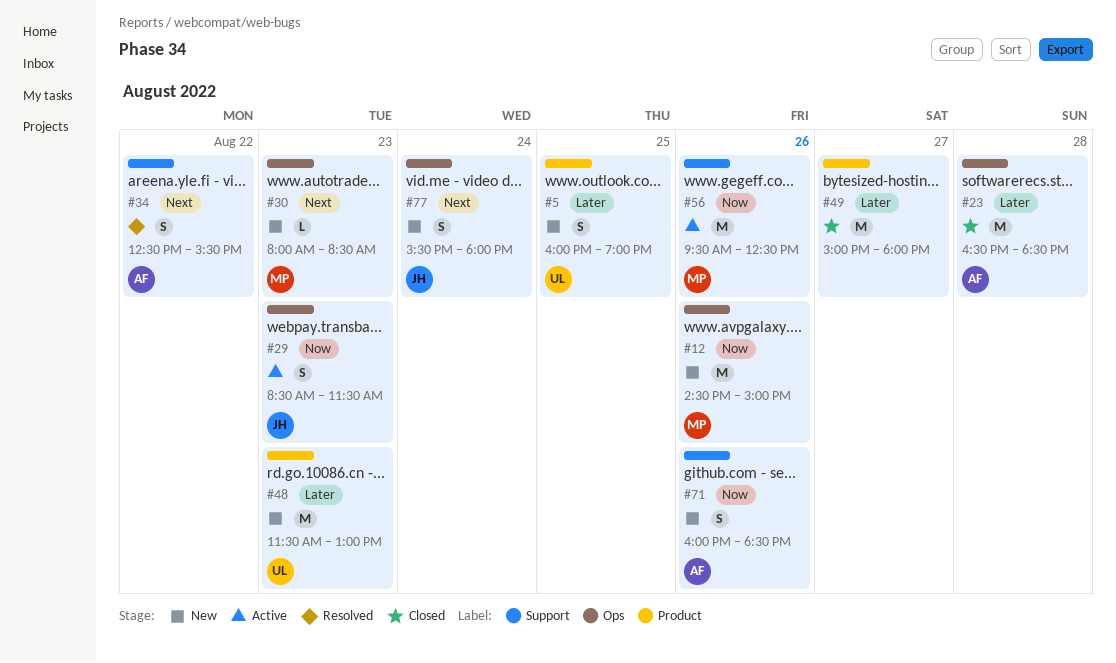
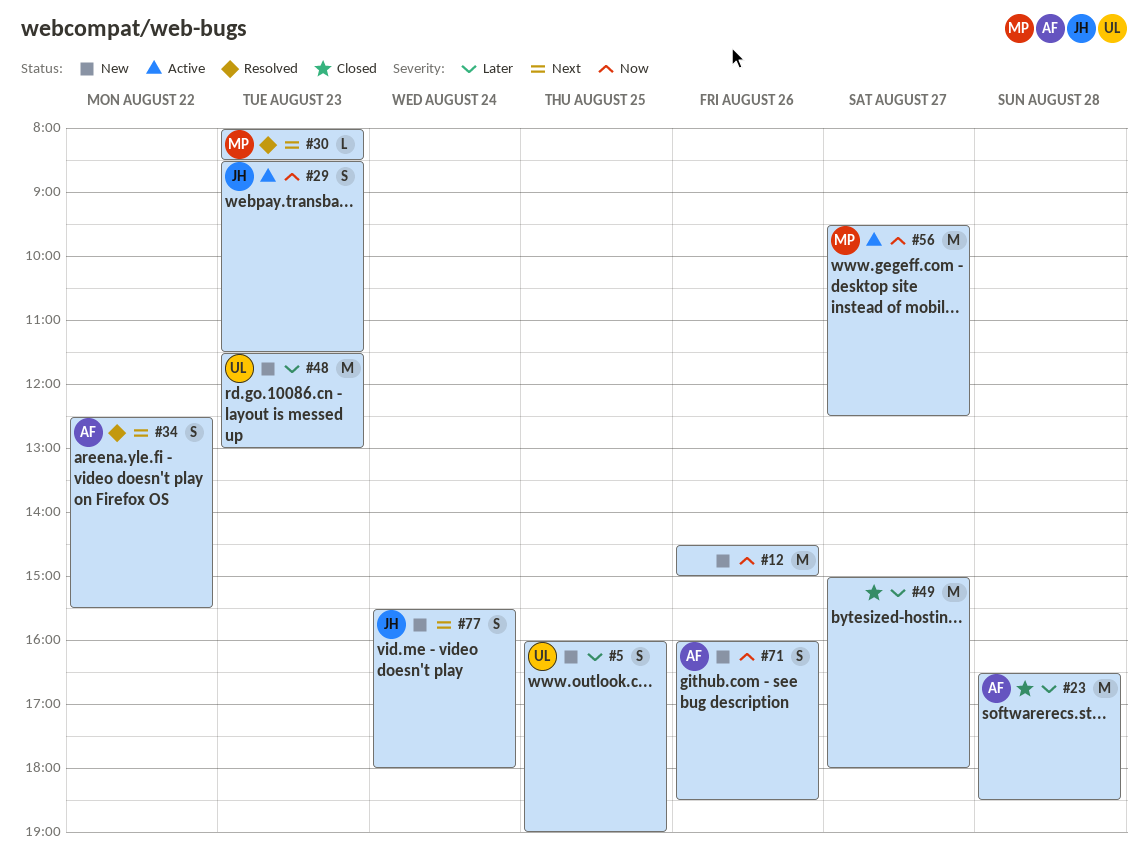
#12, owner: MP -> none
#30, status: New -> Resolved
#56, day: Aug 26 -> Aug 27

